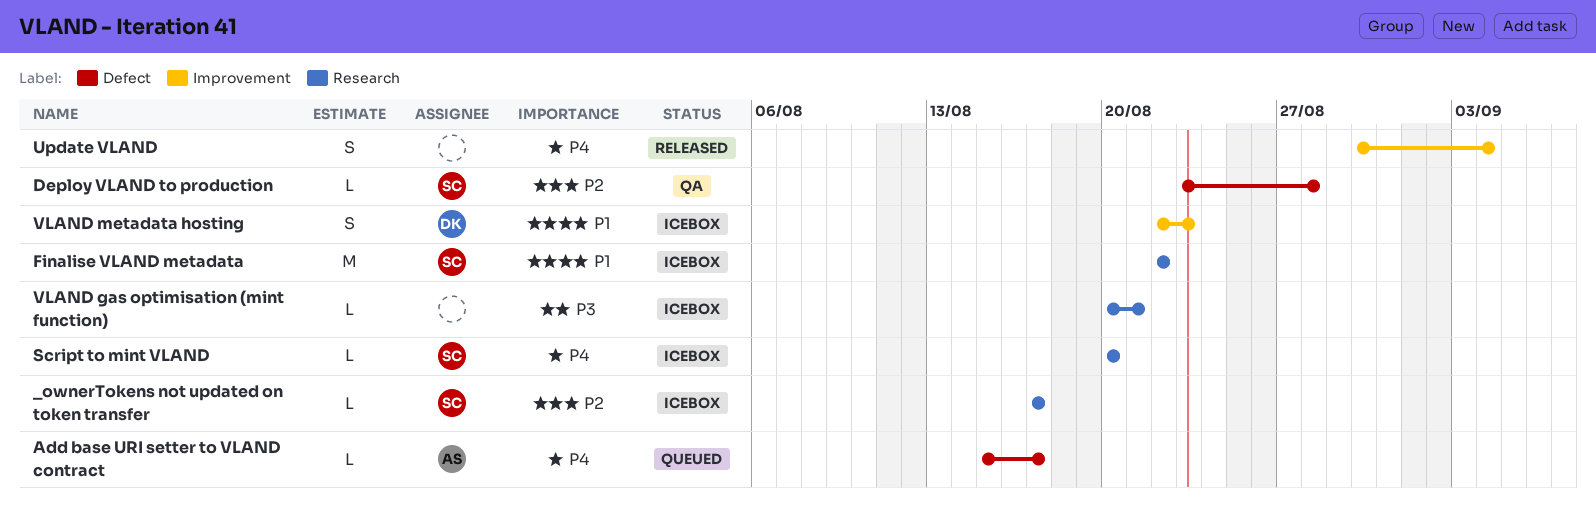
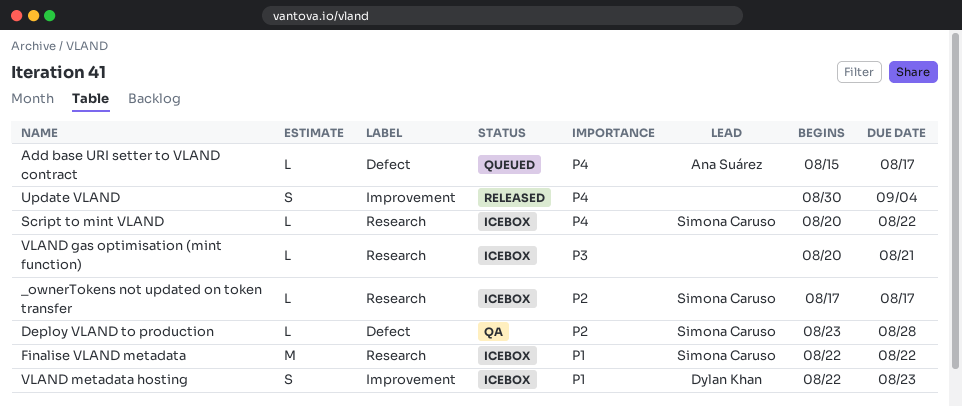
Script to mint VLAND, due: Aug 20 -> Aug 22

